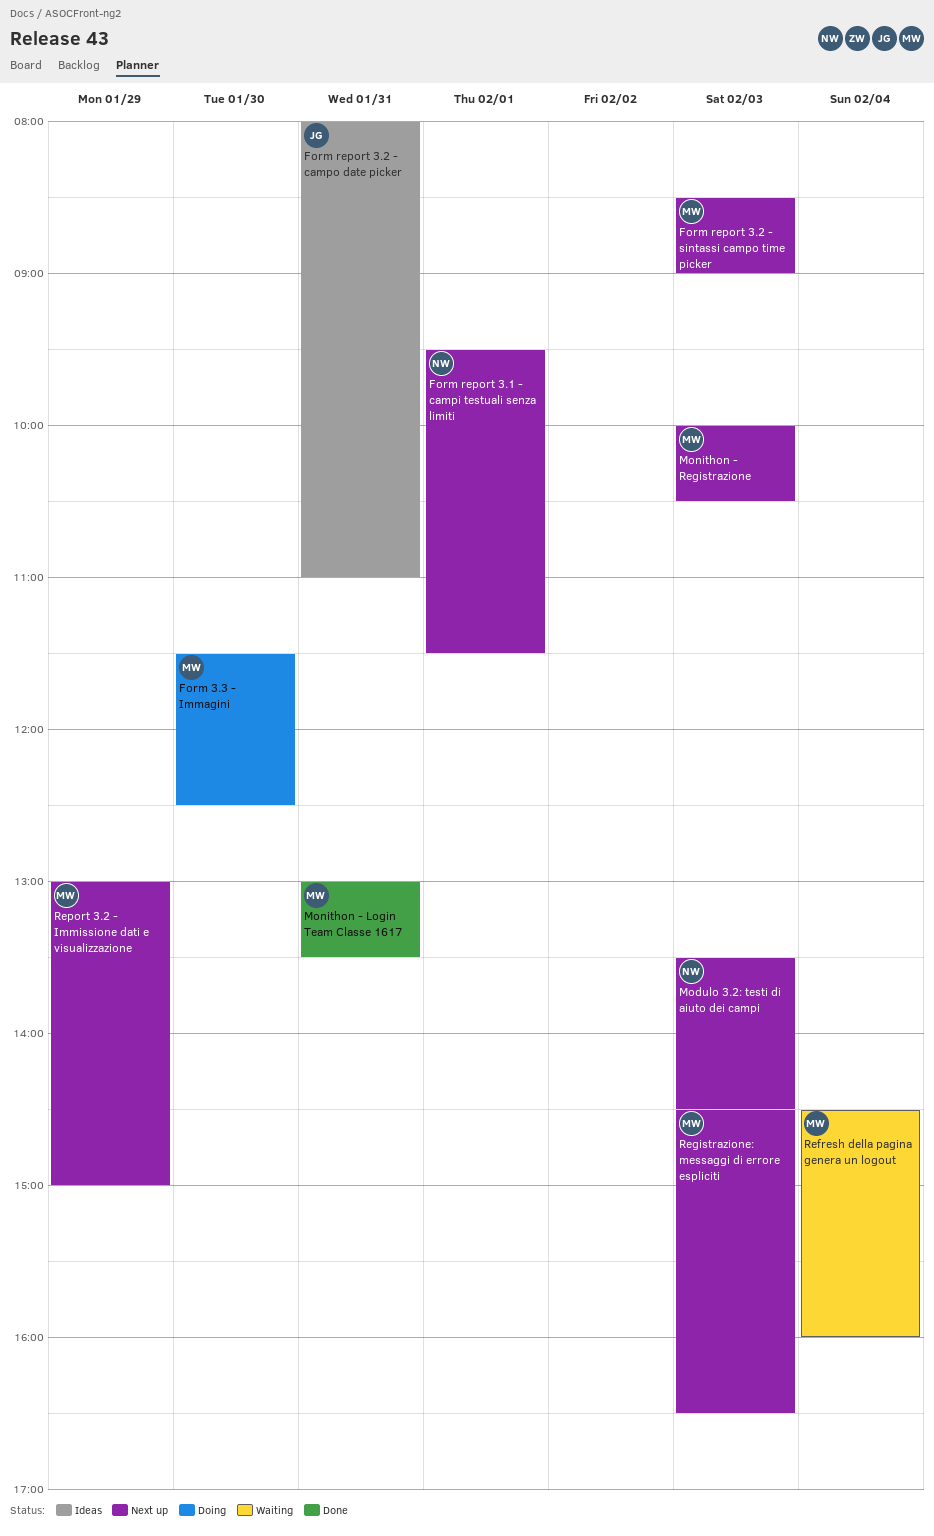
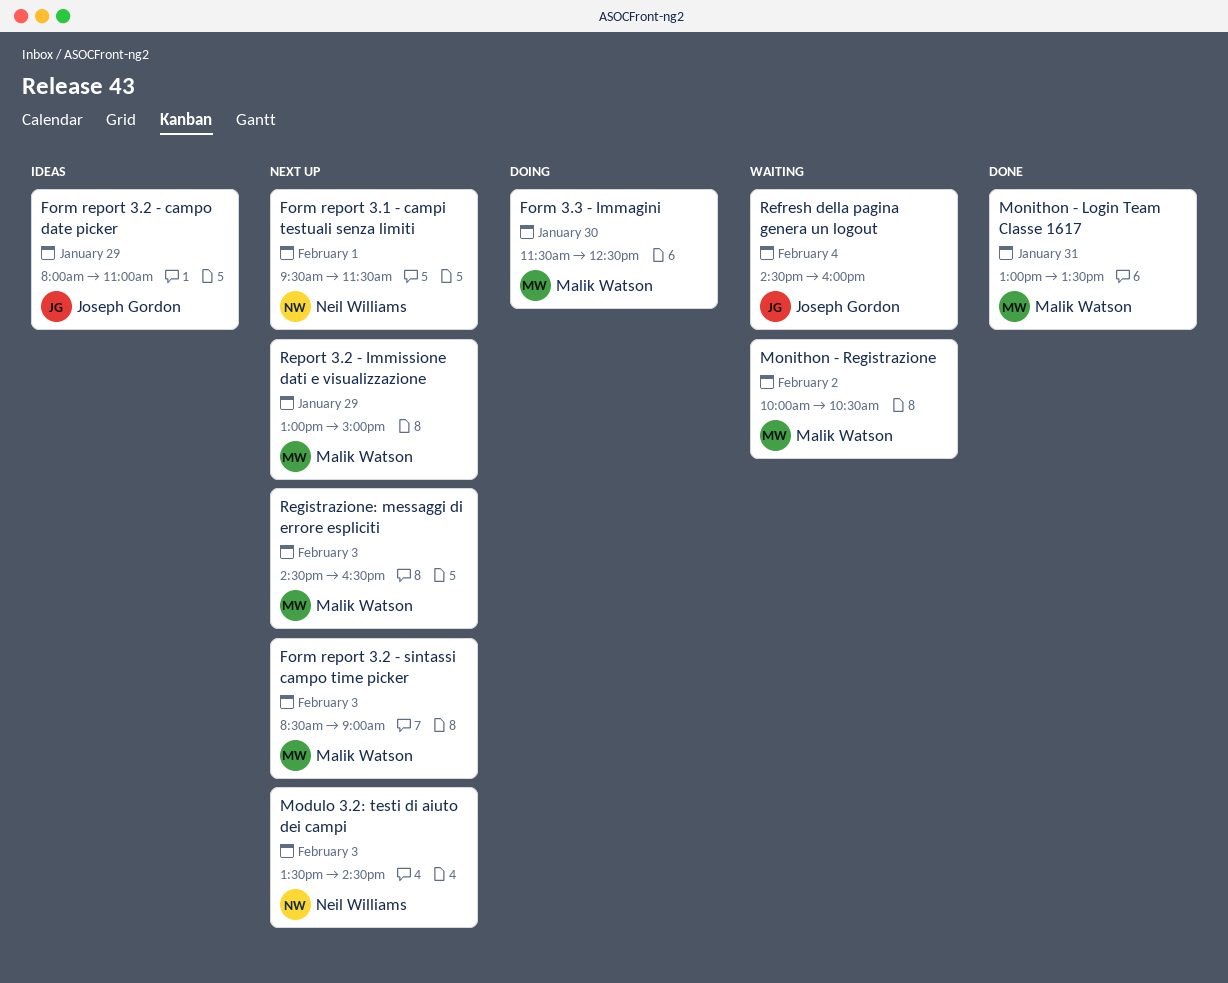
Form report 3.2 - campo date picker, day: Jan 31 -> Jan 29
Monithon - Registrazione, status: Next up -> Waiting
Monithon - Registrazione, day: Feb 3 -> Feb 2
Refresh della pagina genera un logout, owner: Malik Watson -> Joseph Gordon

